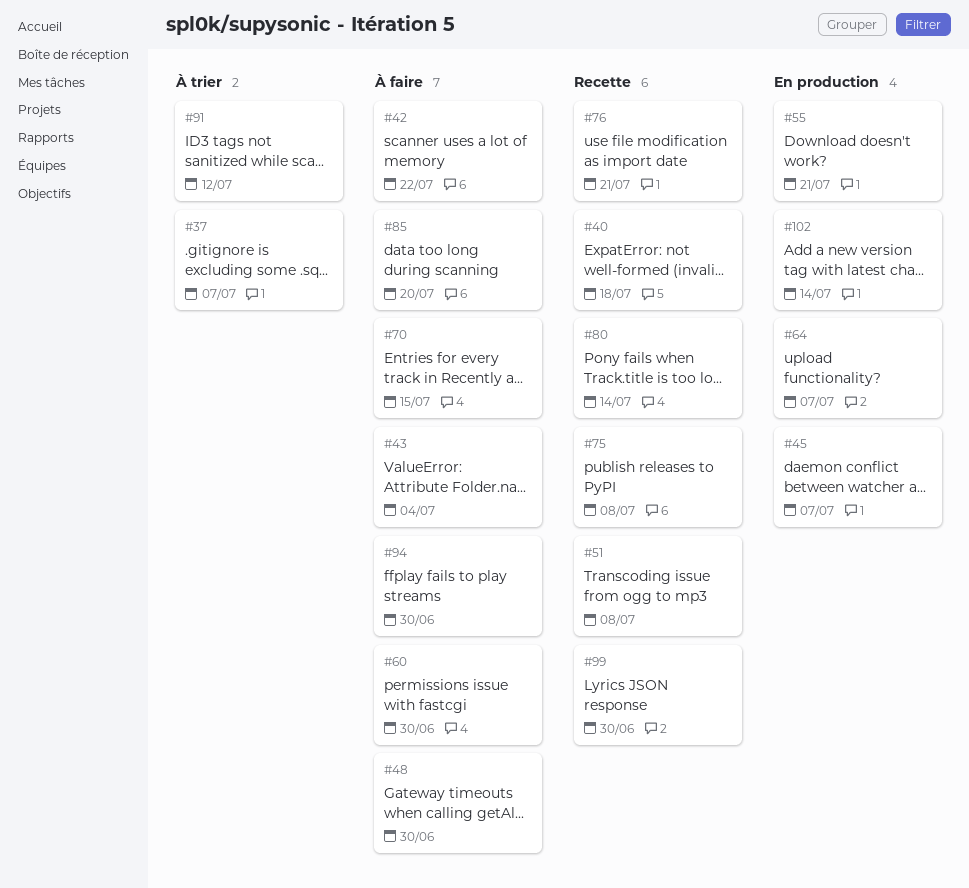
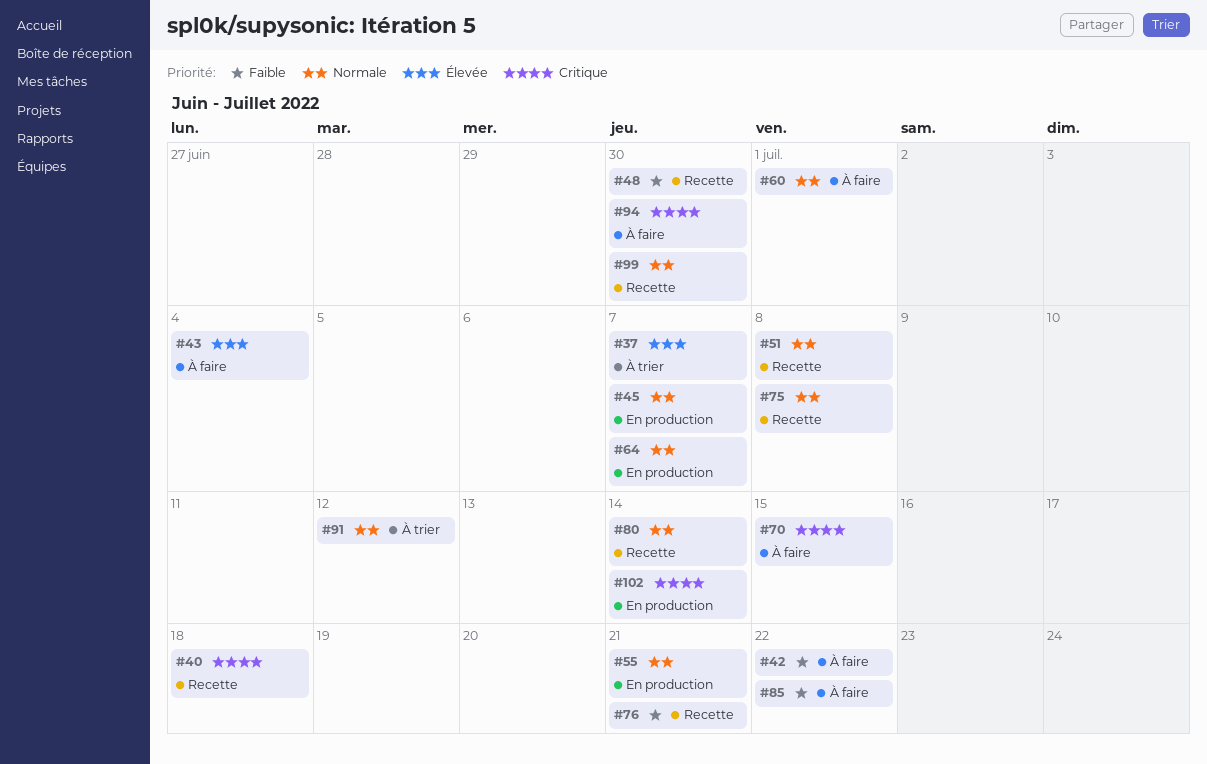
#48, status: À faire -> Recette
#60, due: Jun 30 -> Jul 1
#85, due: Jul 20 -> Jul 22

